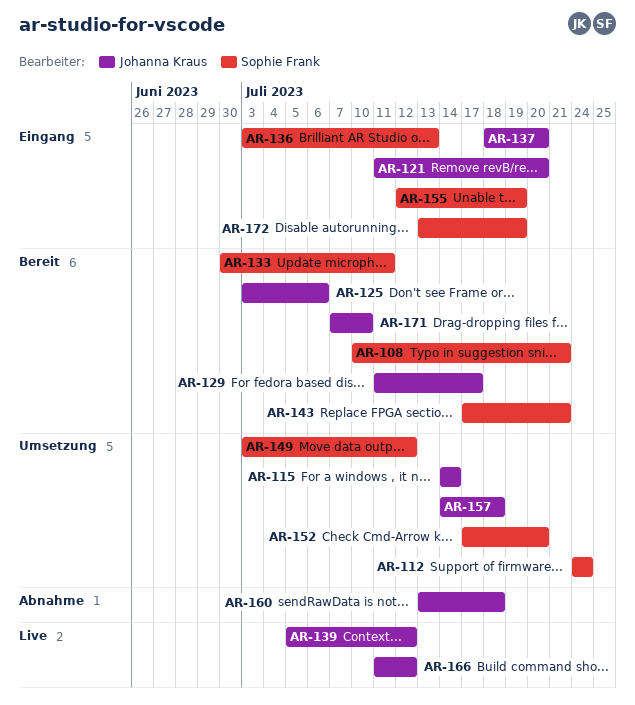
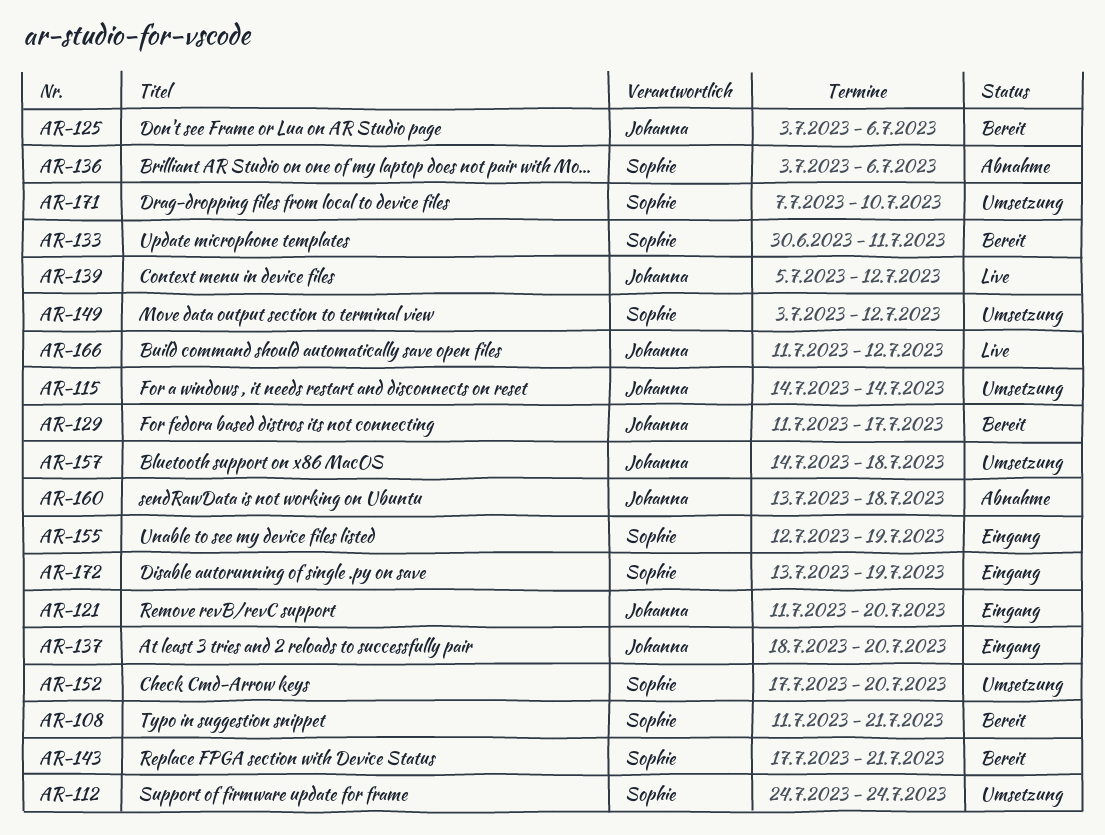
AR-108, start: Jul 10 -> Jul 11
AR-136, status: Eingang -> Abnahme
AR-136, due: Jul 13 -> Jul 6
AR-171, status: Bereit -> Umsetzung
AR-171, owner: Johanna Kraus -> Sophie Frank

